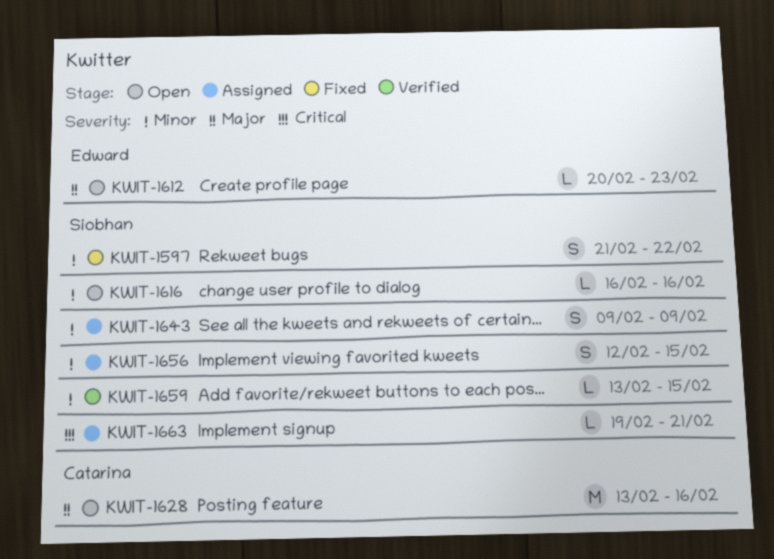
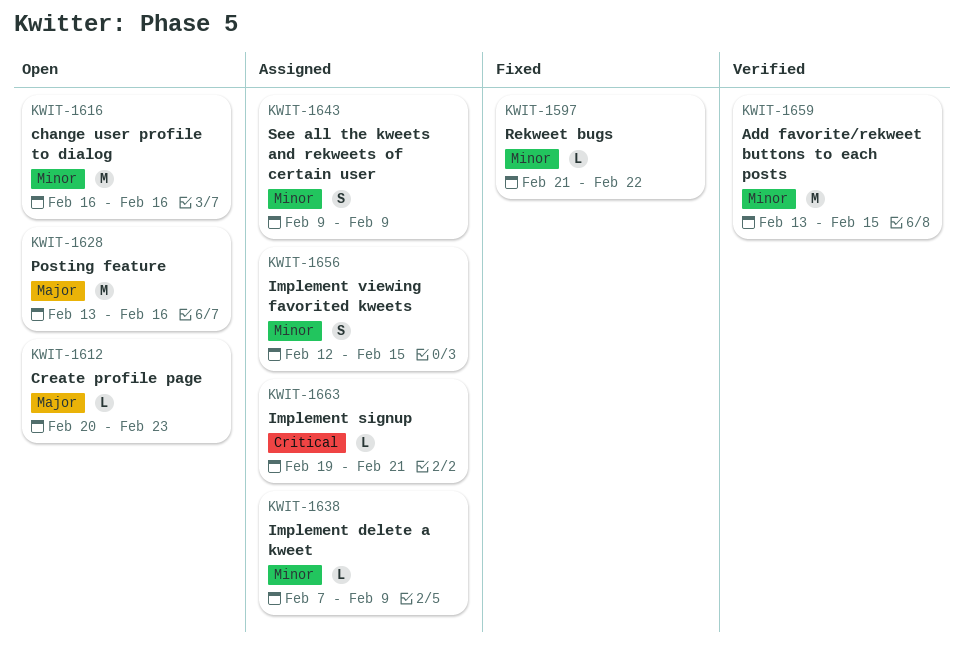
KWIT-1597, estimate: S -> L
KWIT-1616, estimate: L -> M
KWIT-1638: none -> present
KWIT-1659, estimate: L -> M

